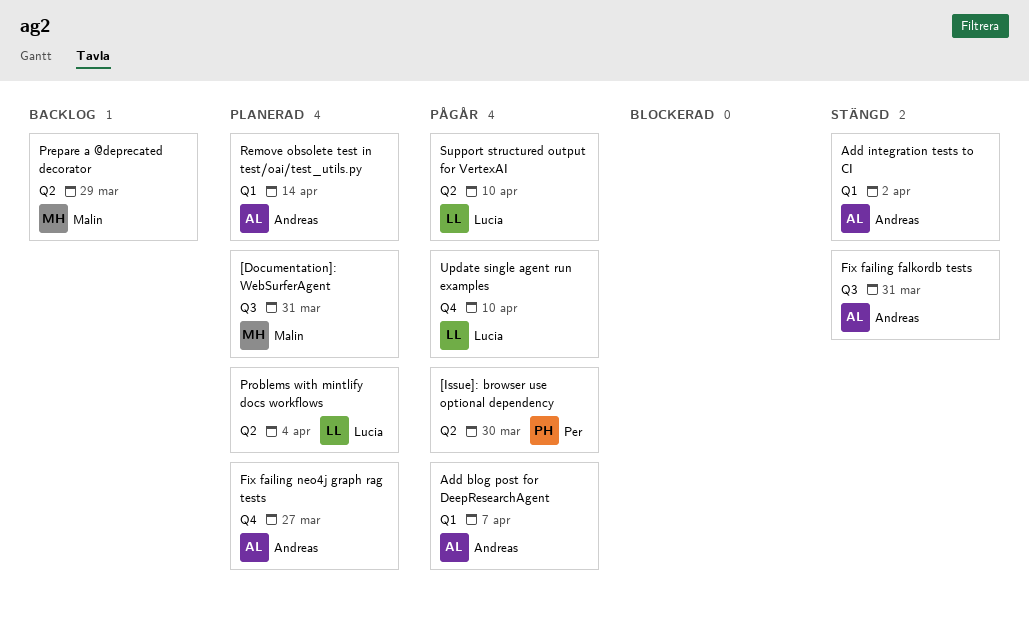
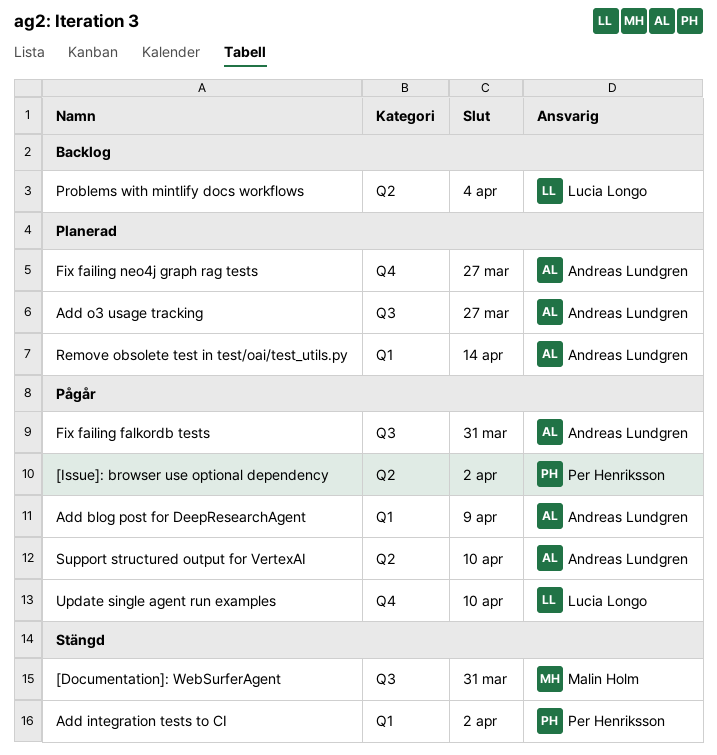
[Documentation]: WebSurferAgent, status: Planerad -> Stängd
[Issue]: browser use optional dependency, due: Mar 30 -> Apr 2
Add blog post for DeepResearchAgent, due: Apr 7 -> Apr 9
Add integration tests to CI, owner: Andreas Lundgren -> Per Henriksson
Add o3 usage tracking: none -> present
Fix failing falkordb tests, status: Stängd -> Pågår
Prepare a @deprecated decorator: present -> none
Problems with mintlify docs workflows, status: Planerad -> Backlog
Support structured output for VertexAI, owner: Lucia Longo -> Andreas Lundgren

